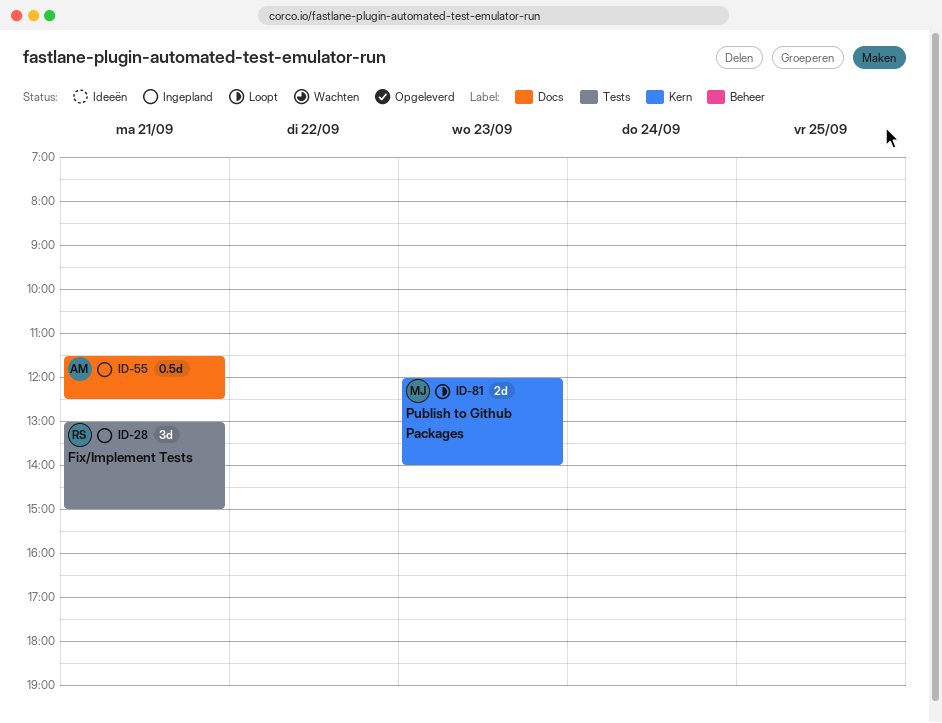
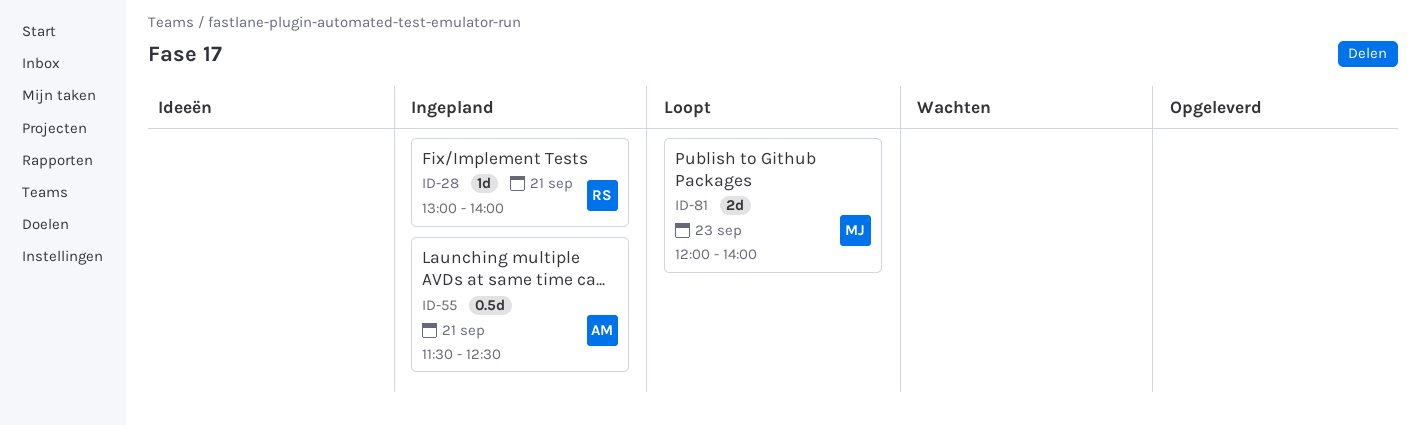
ID-28, estimate: 3d -> 1d
ID-28, ends: 15:00 -> 14:00

